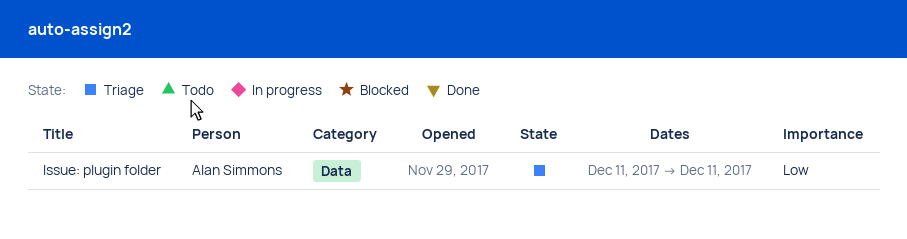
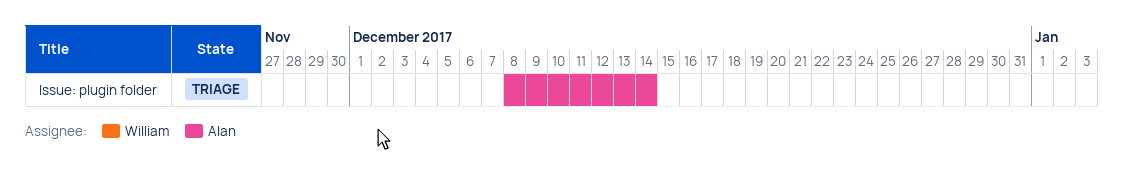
Issue: plugin folder, start: Dec 11 -> Dec 8
Issue: plugin folder, due: Dec 11 -> Dec 14

